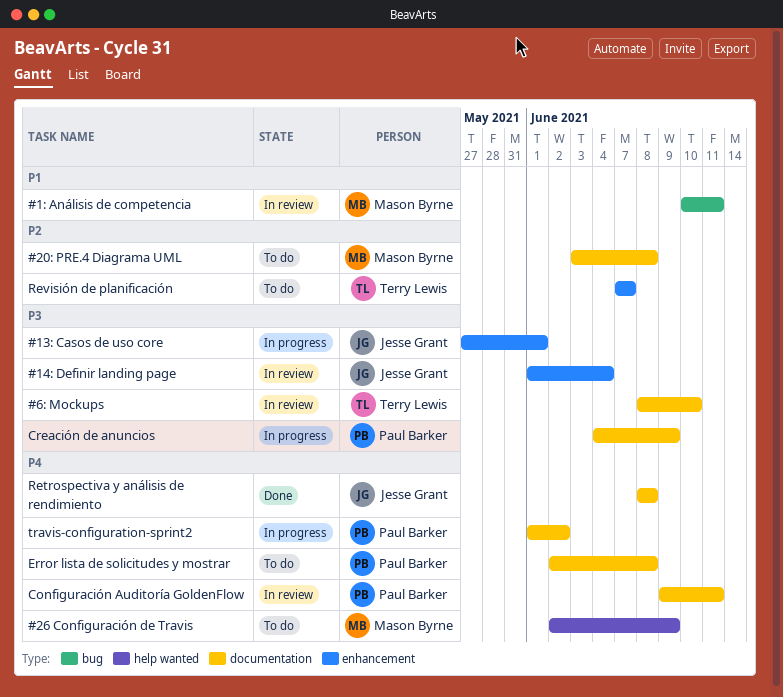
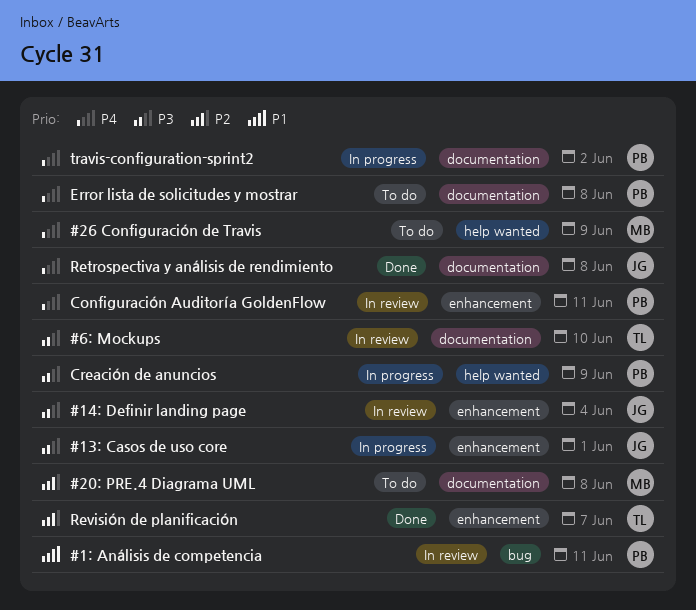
#1: Análisis de competencia, owner: Mason Byrne -> Paul Barker
Configuración Auditoría GoldenFlow, label: documentation -> enhancement
Creación de anuncios, label: documentation -> help wanted
Revisión de planificación, status: To do -> Done

